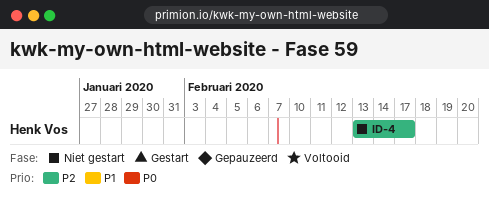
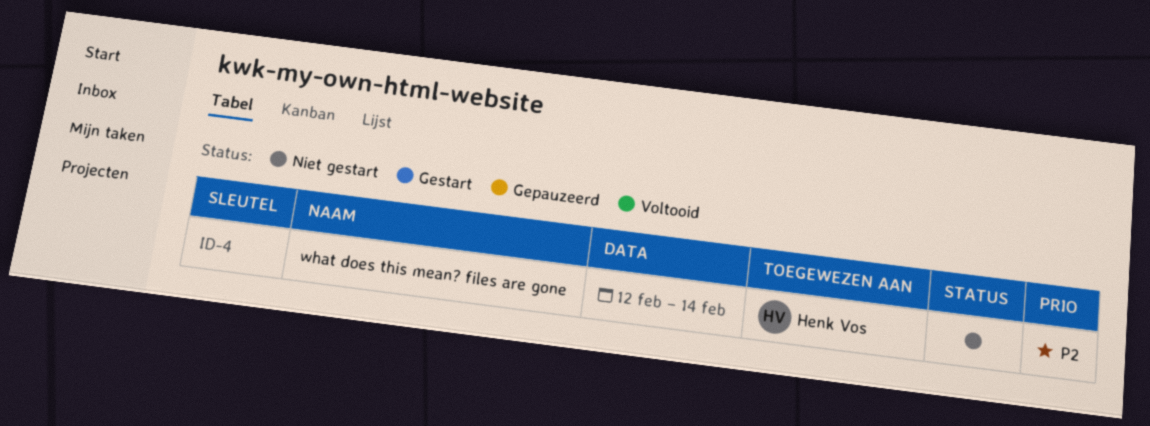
ID-4, start: Feb 13 -> Feb 12
ID-4, due: Feb 17 -> Feb 14

